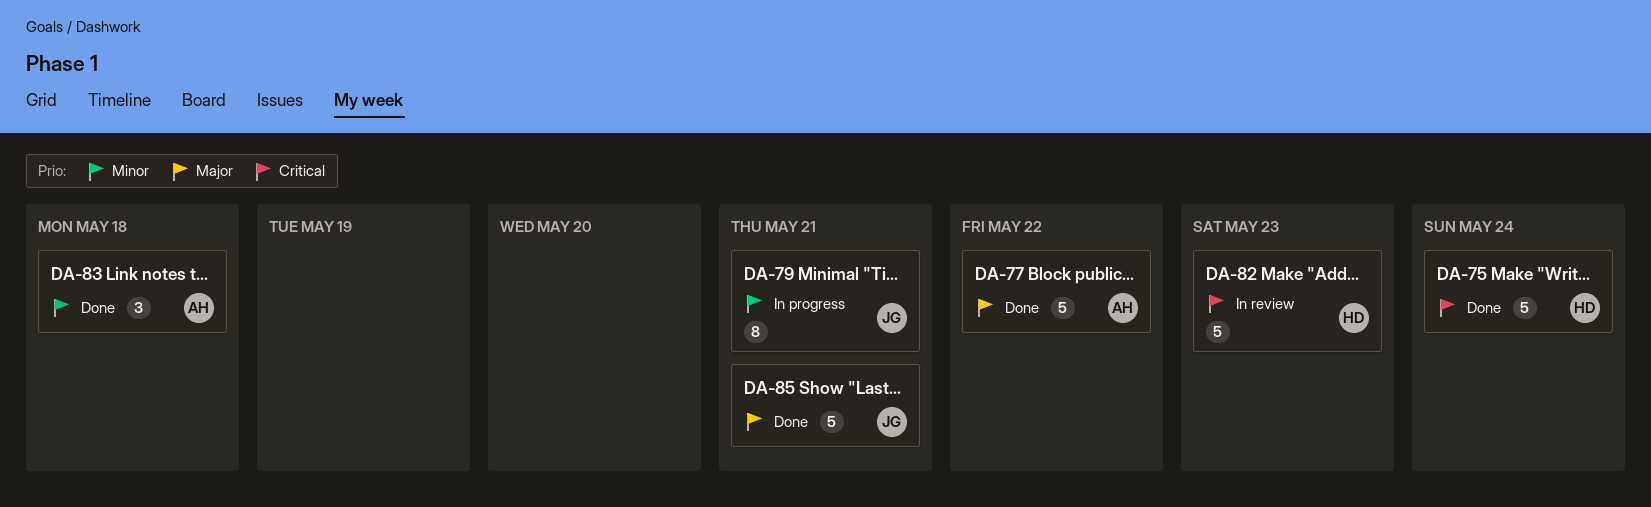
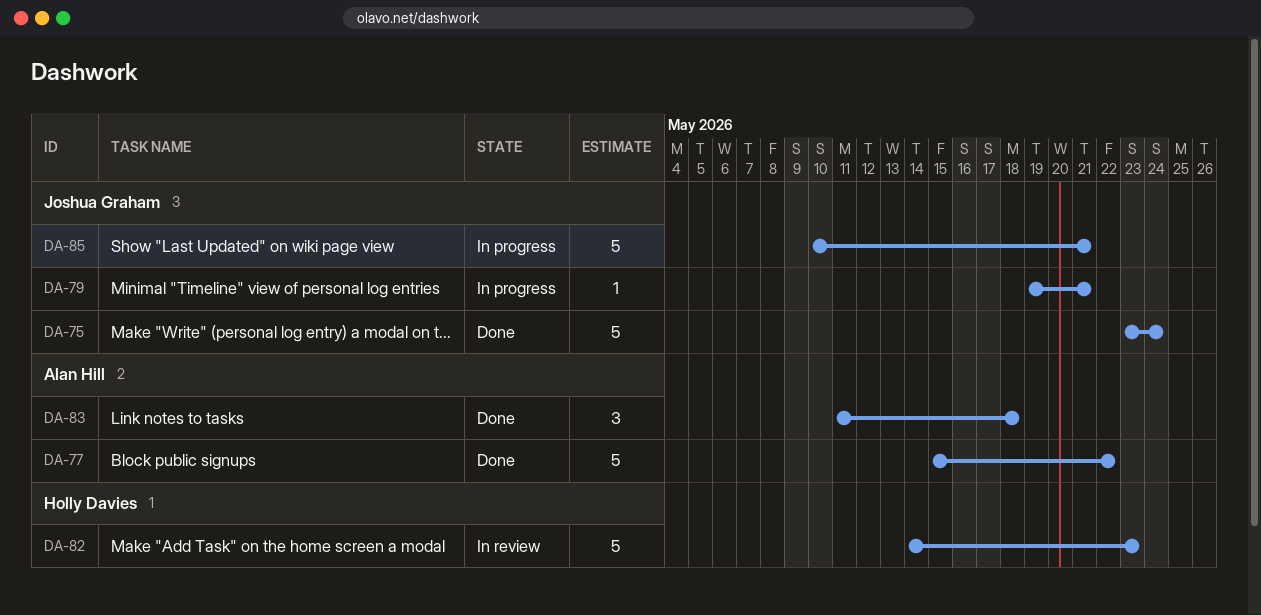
DA-75, owner: Holly Davies -> Joshua Graham
DA-79, estimate: 8 -> 1
DA-85, status: Done -> In progress

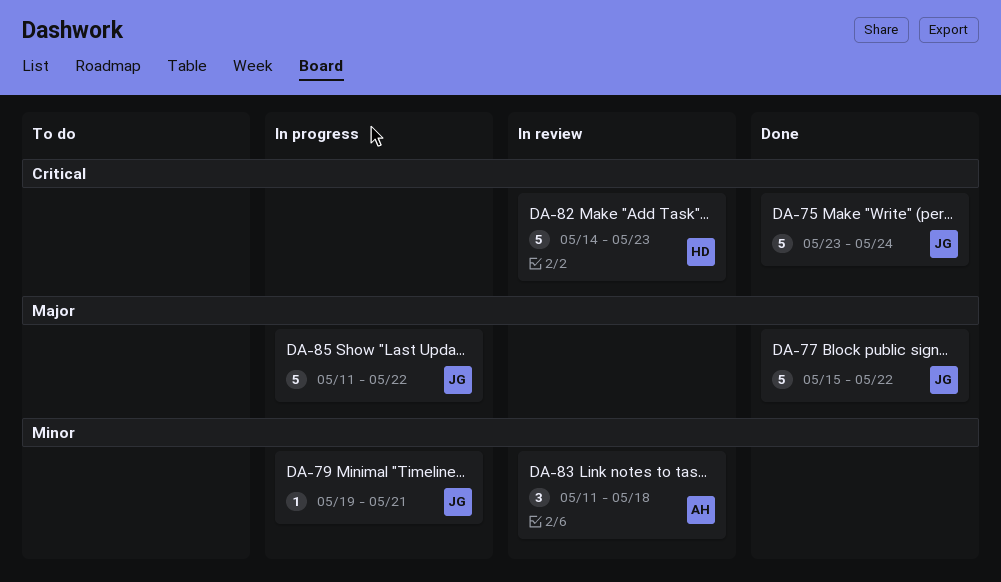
DA-77, owner: Alan Hill -> Joshua Graham
DA-83, status: Done -> In review
DA-85, start: May 10 -> May 11
DA-85, due: May 21 -> May 22

